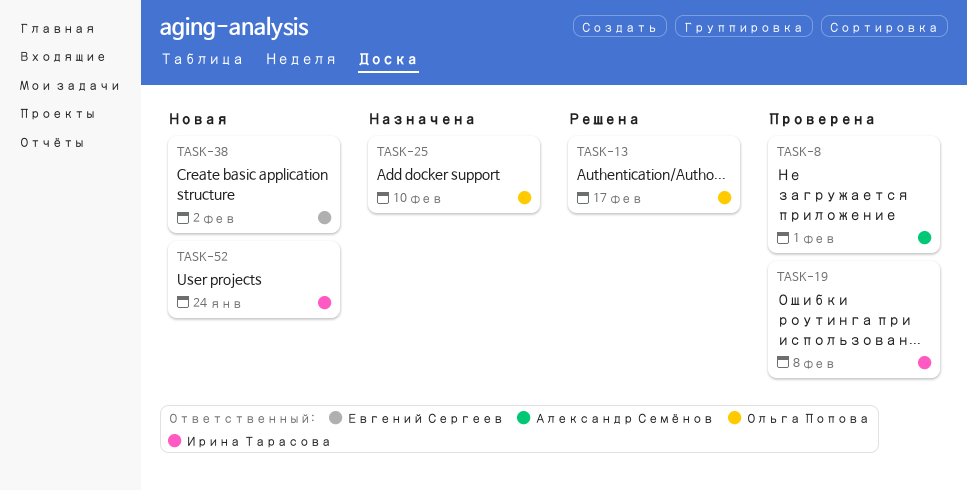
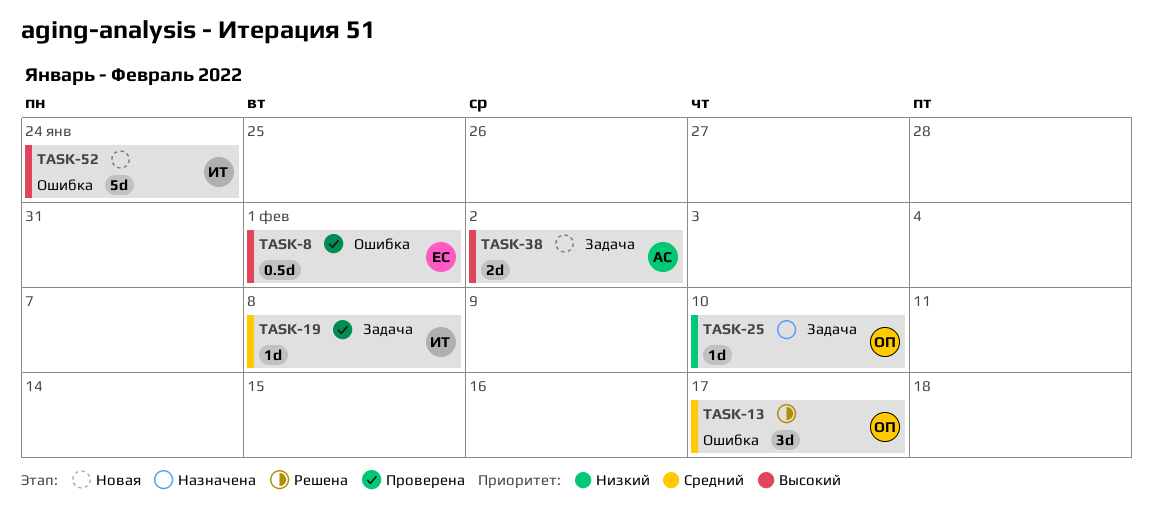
TASK-8, owner: Александр Семёнов -> Евгений Сергеев
TASK-38, owner: Евгений Сергеев -> Александр Семёнов

